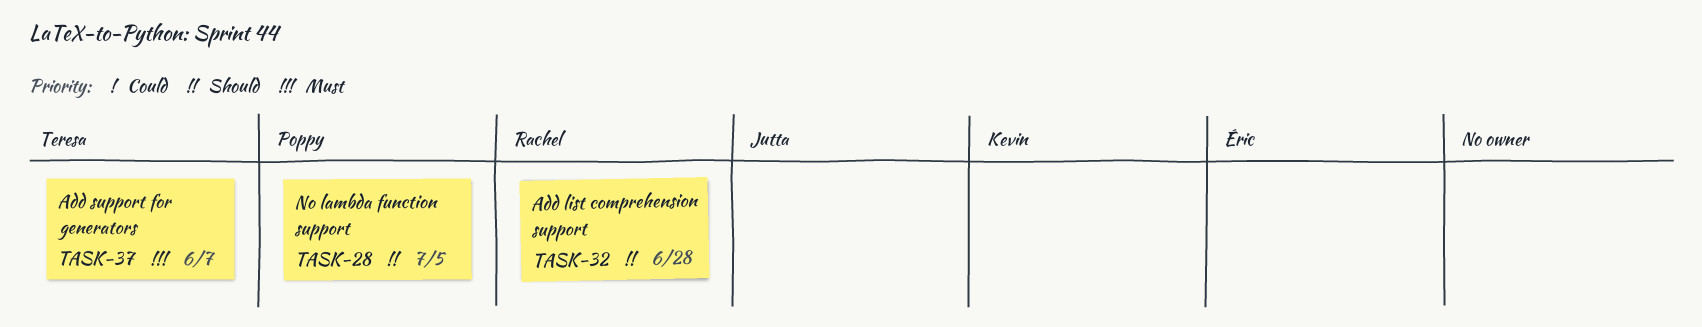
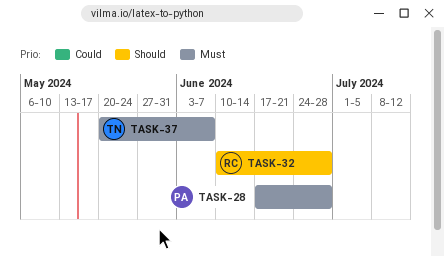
TASK-28, priority: Should -> Must
TASK-28, due: Jul 5 -> Jun 28

